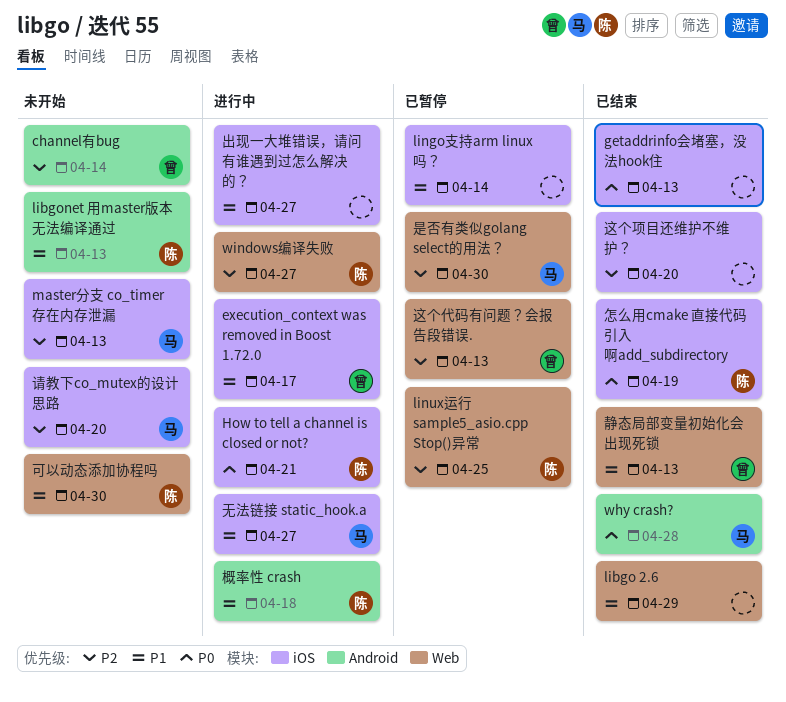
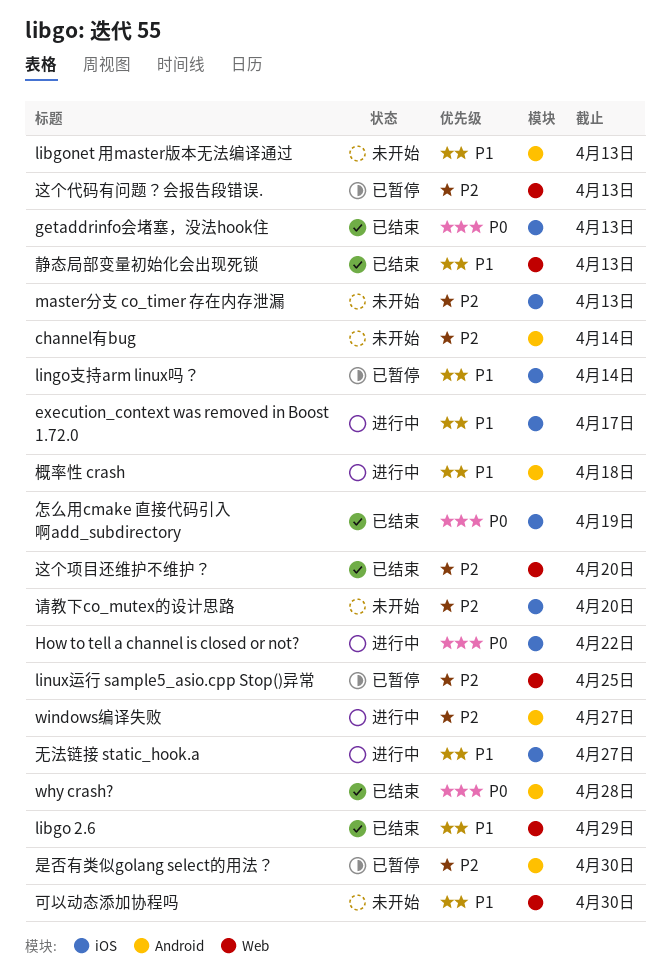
How to tell a channel is closed or not?, due: Apr 21 -> Apr 22
windows编译失败, label: Web -> Android
出现一大堆错误，请问有谁遇到过怎么解决的？: present -> none
是否有类似golang select的用法？, label: Web -> Android
这个项目还维护不维护？, label: iOS -> Web

